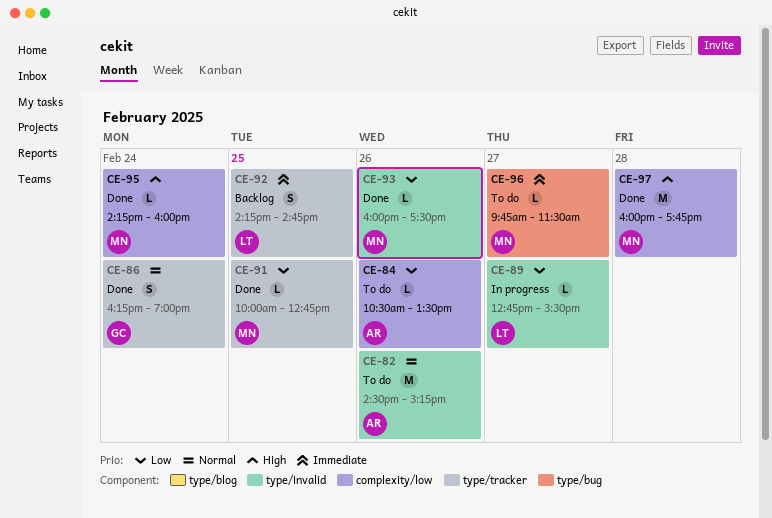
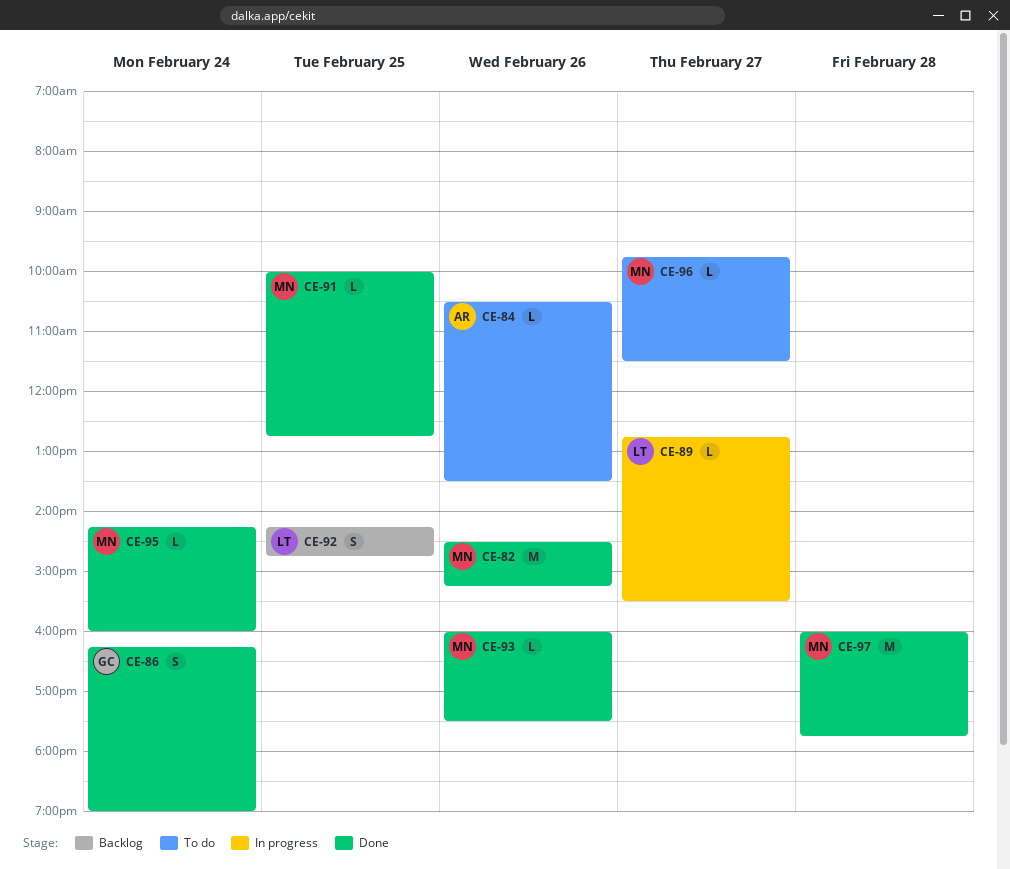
CE-82, status: To do -> Done
CE-82, owner: AR -> MN

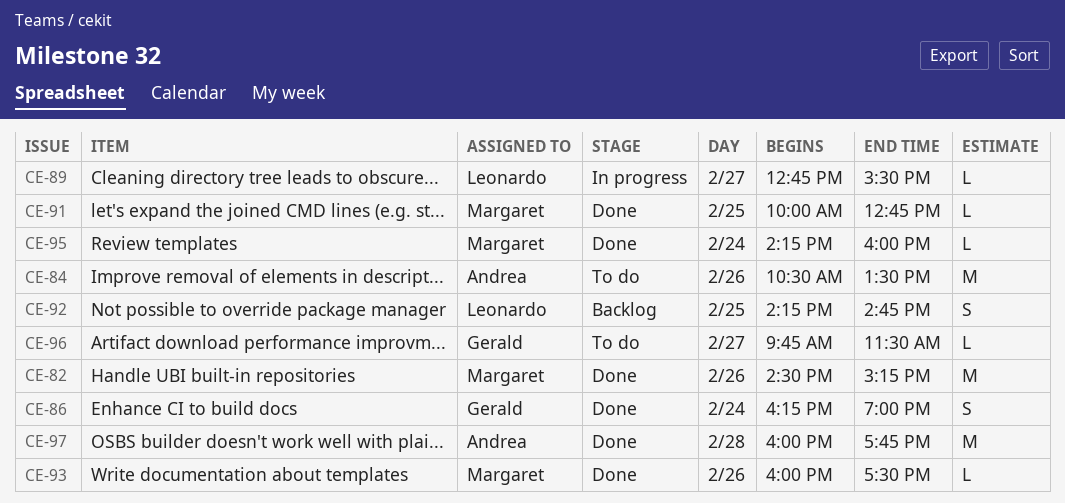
CE-84, estimate: L -> M
CE-96, owner: Margaret -> Gerald
CE-97, owner: Margaret -> Andrea

